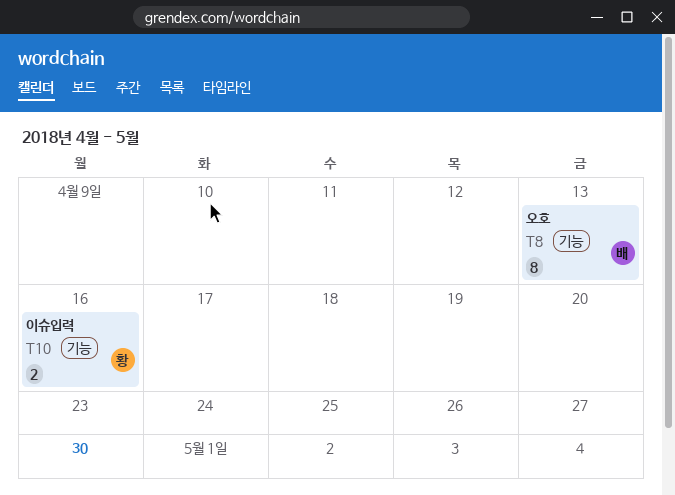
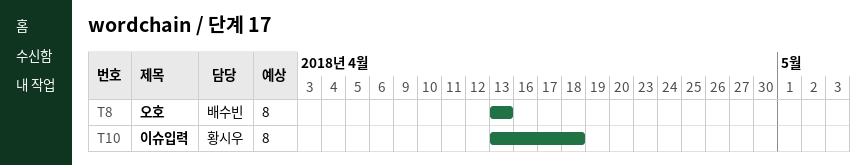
T10, estimate: 2 -> 8
T10, due: Apr 16 -> Apr 18

